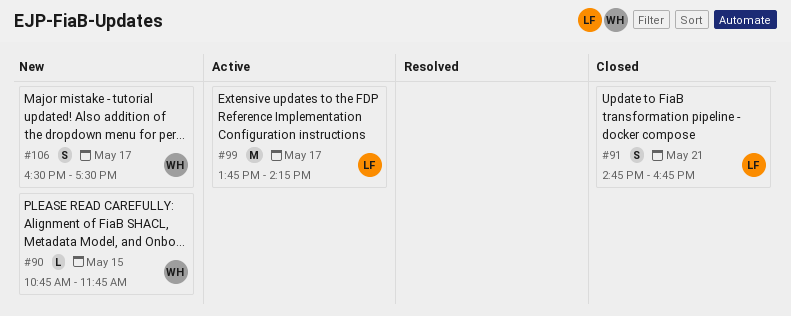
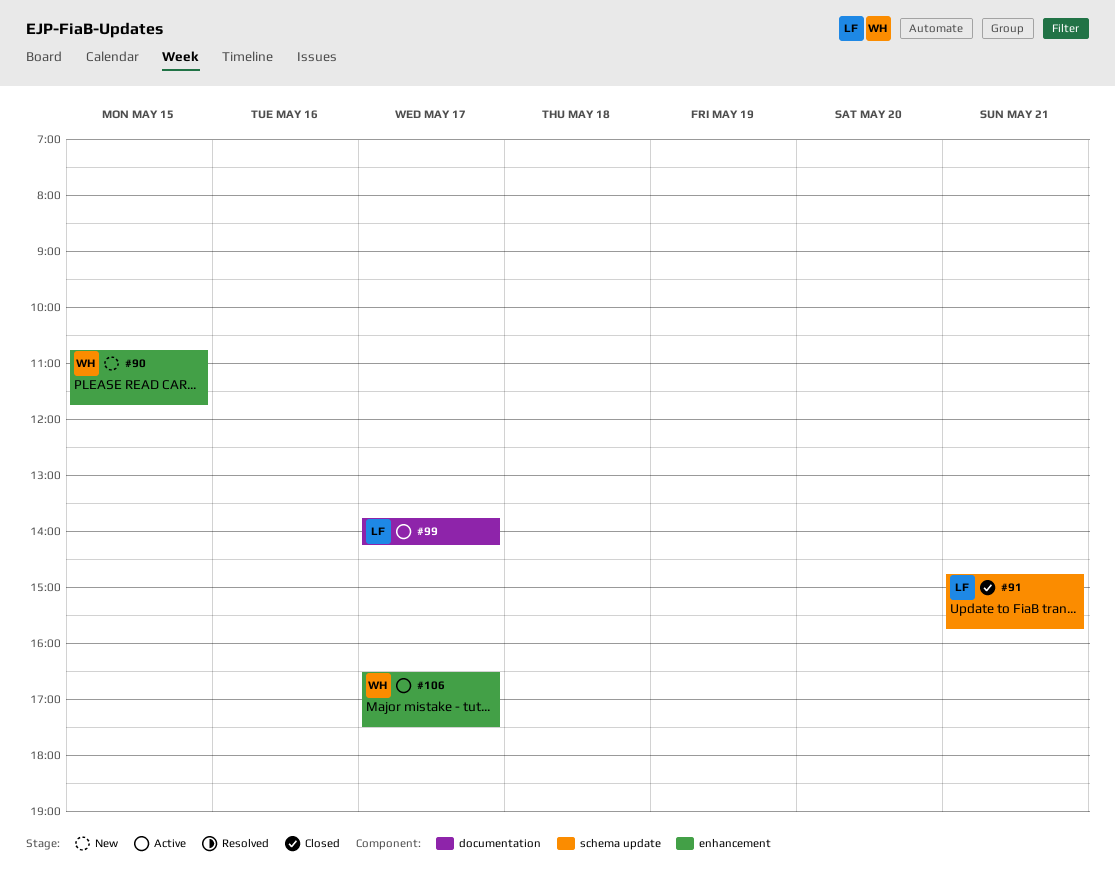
#91, ends: 16:45 -> 15:45
#106, status: New -> Active

